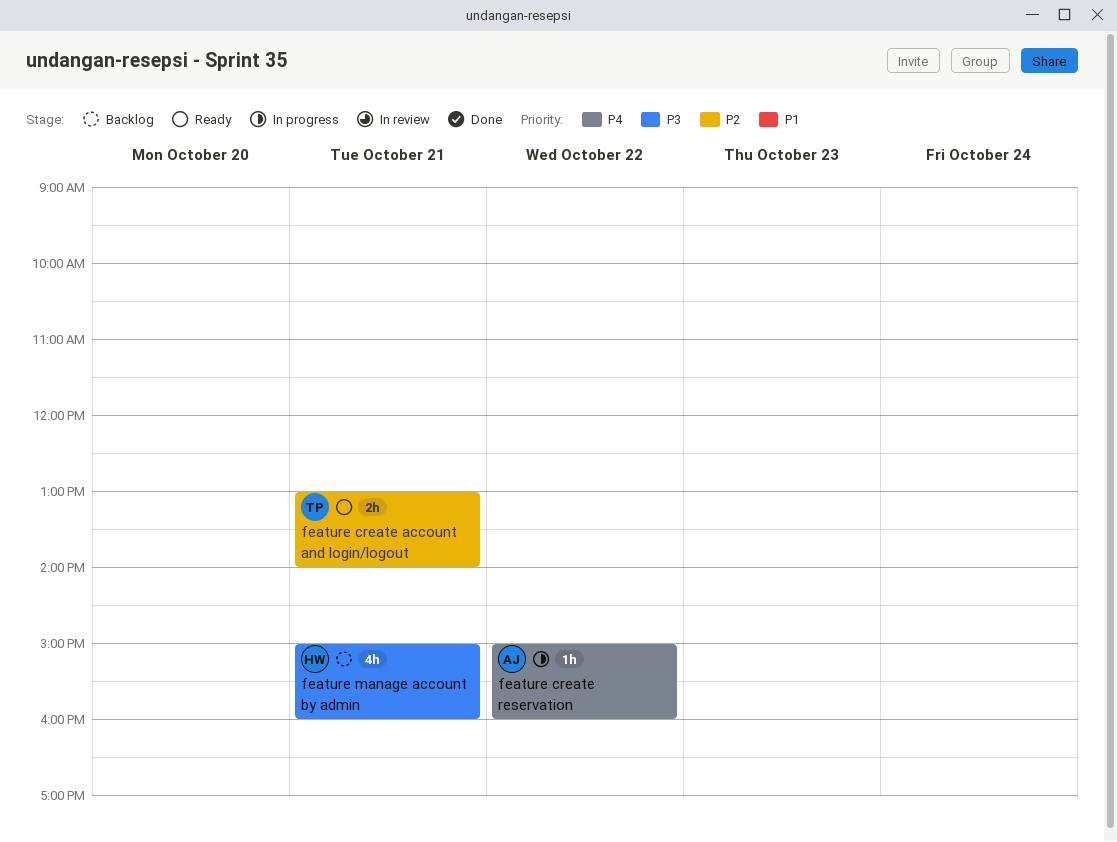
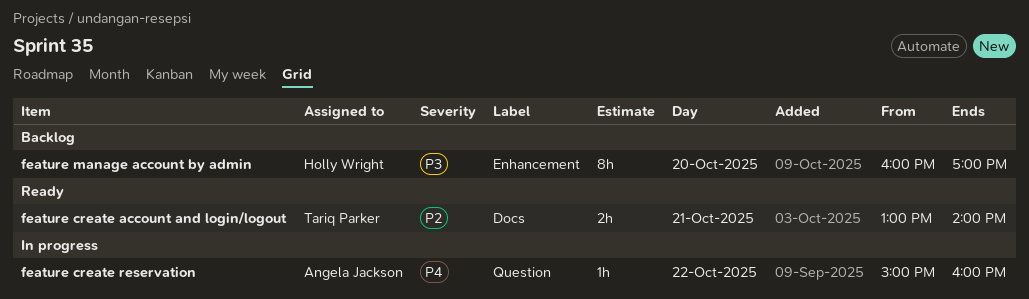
feature manage account by admin, estimate: 4h -> 8h
feature manage account by admin, day: Oct 21 -> Oct 20
feature manage account by admin, begins: 15:00 -> 16:00
feature manage account by admin, ends: 16:00 -> 17:00

